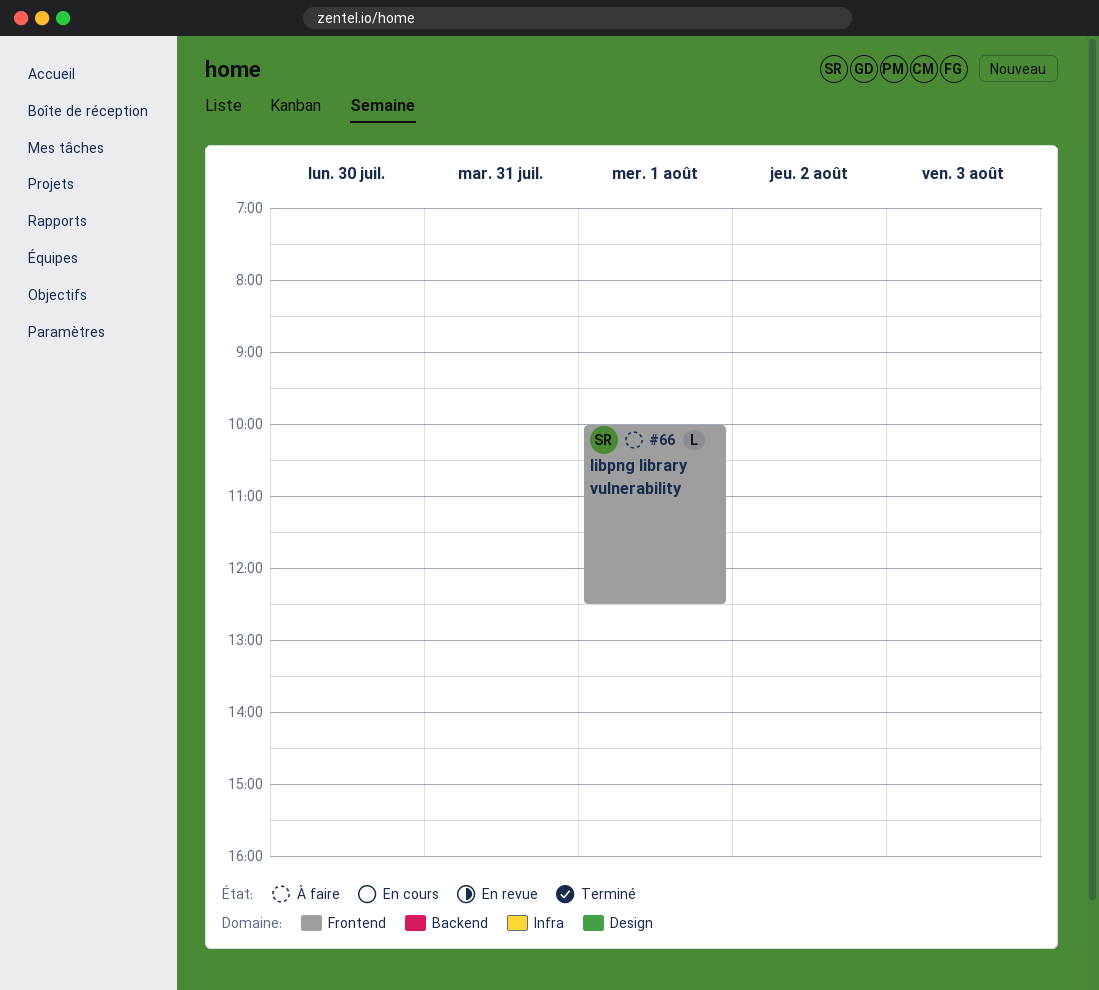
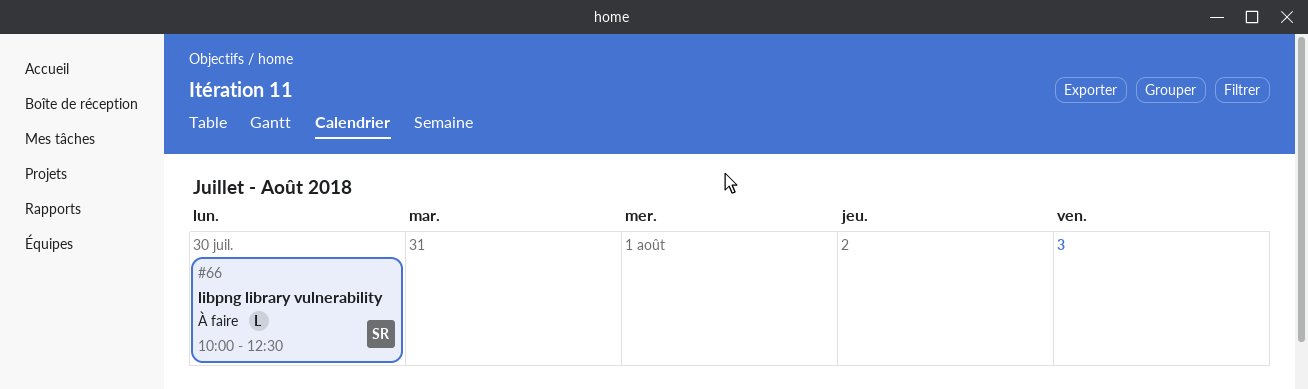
#66, day: Aug 1 -> Jul 30

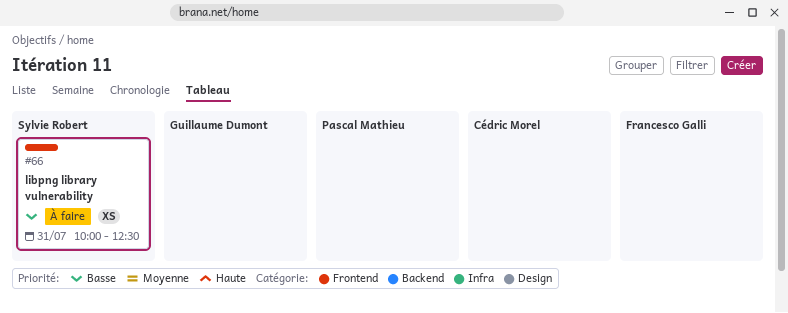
#66, estimate: L -> XS
#66, day: Jul 30 -> Jul 31

